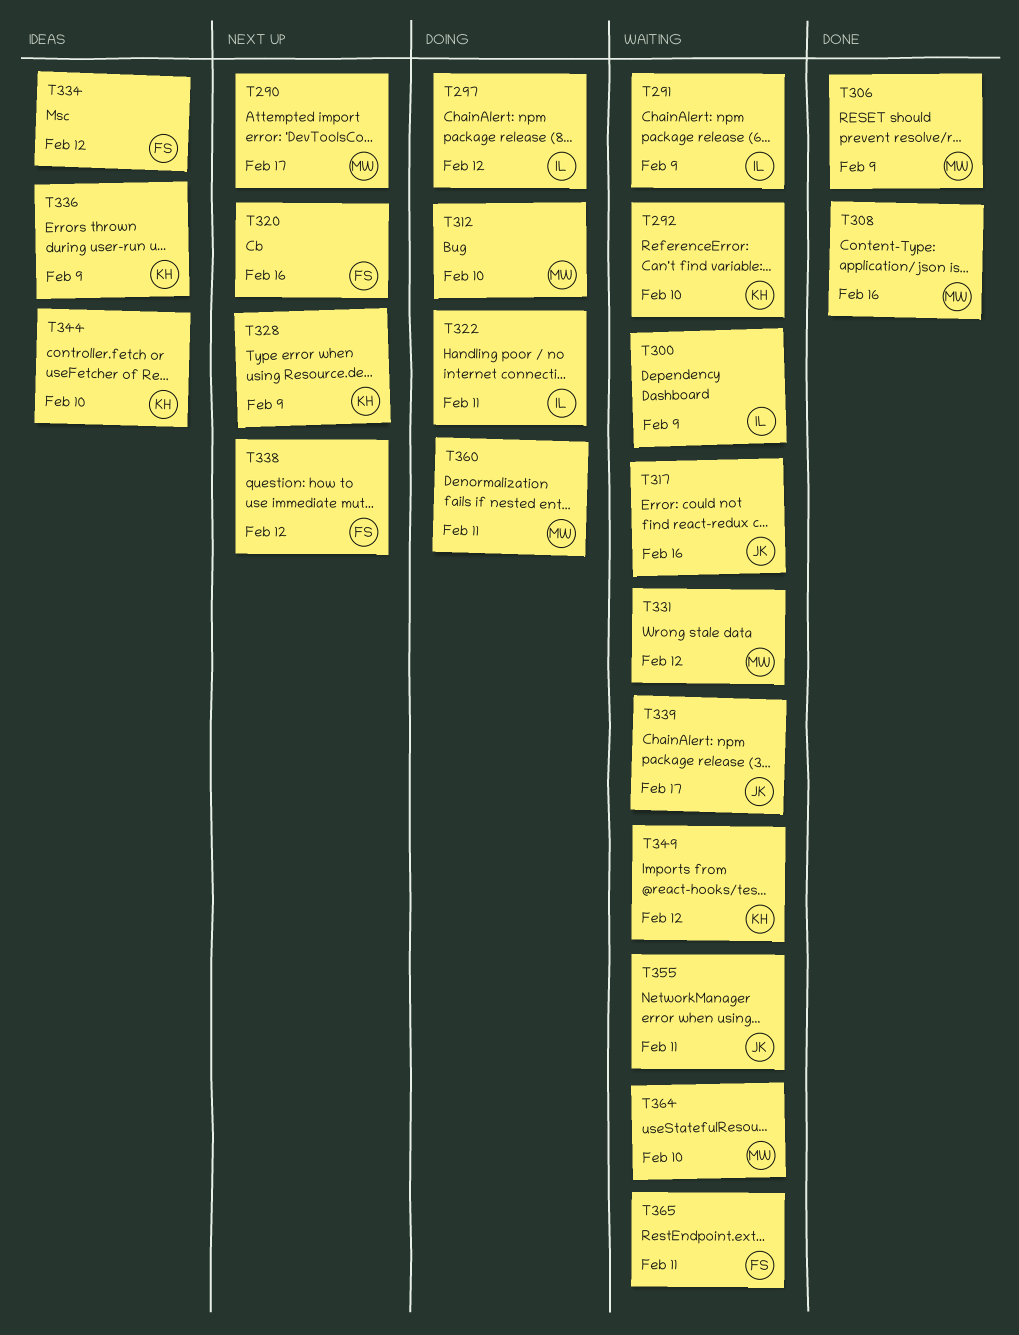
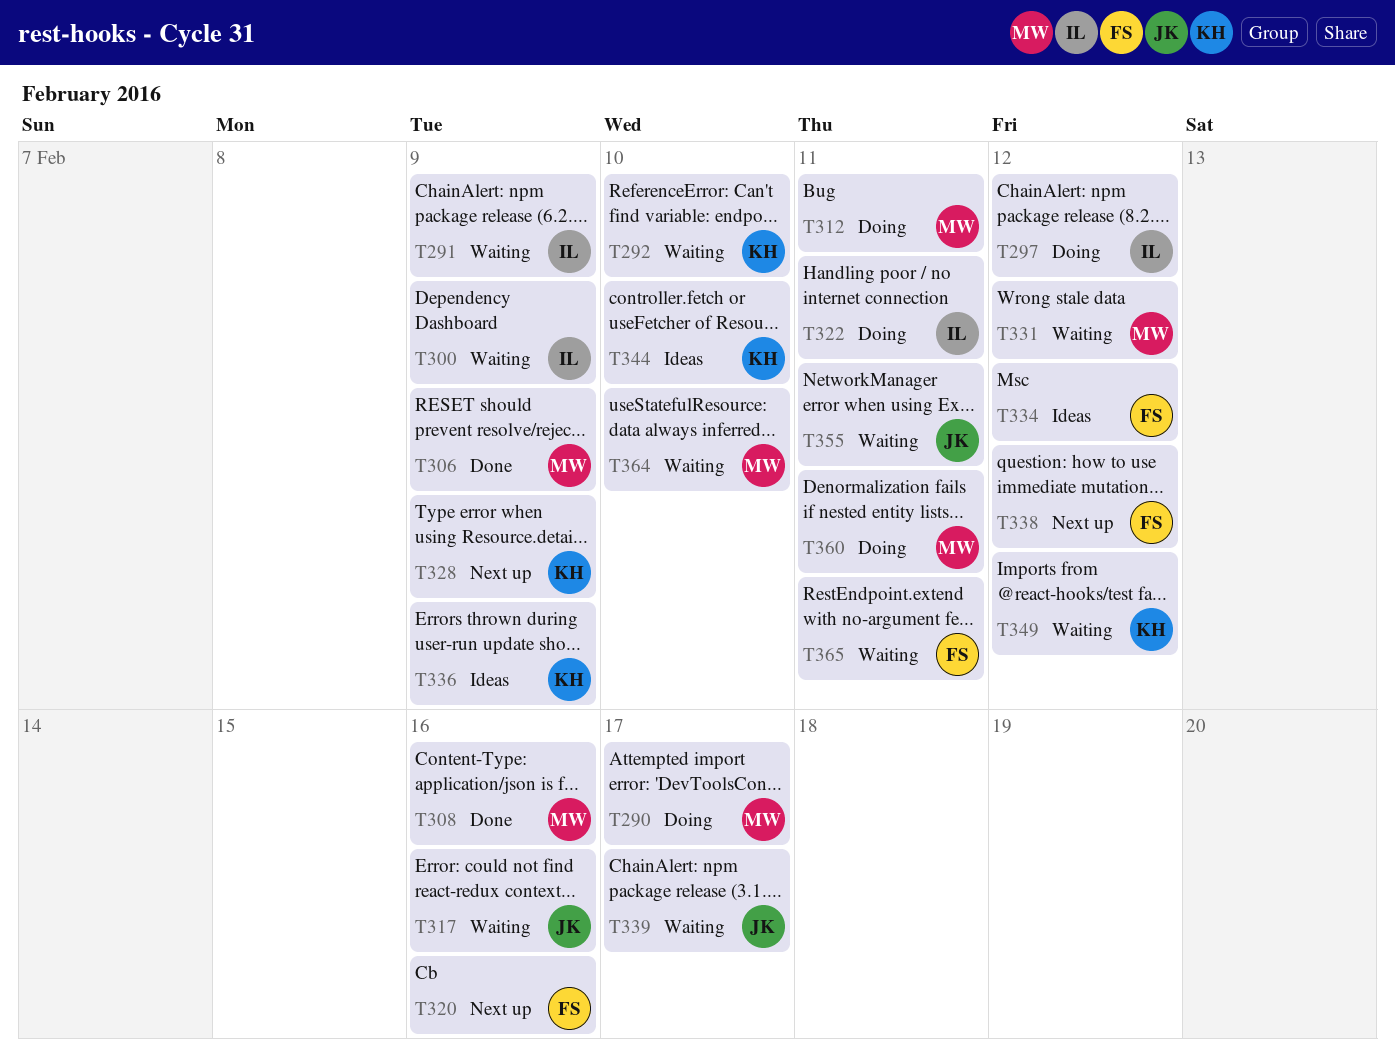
T290, status: Next up -> Doing
T312, due: Feb 10 -> Feb 11

